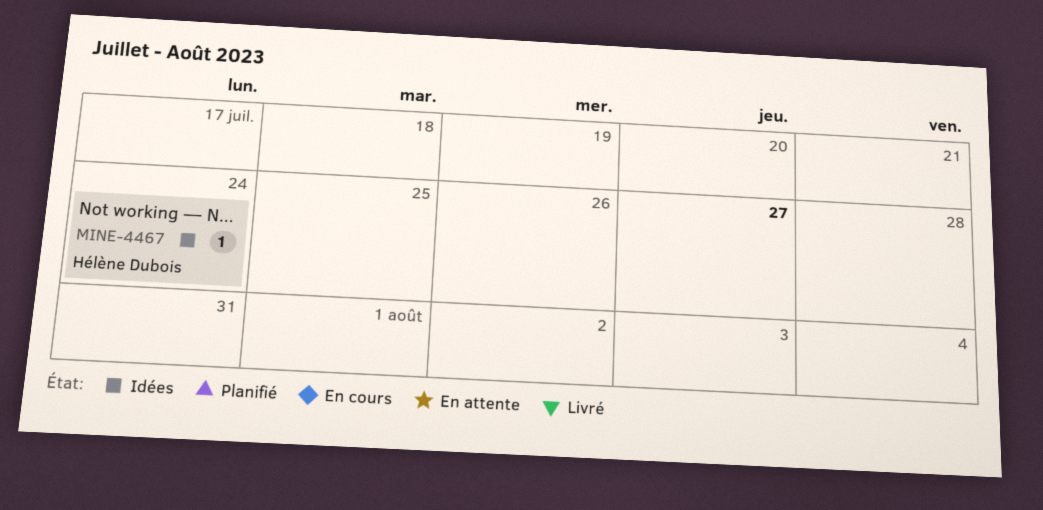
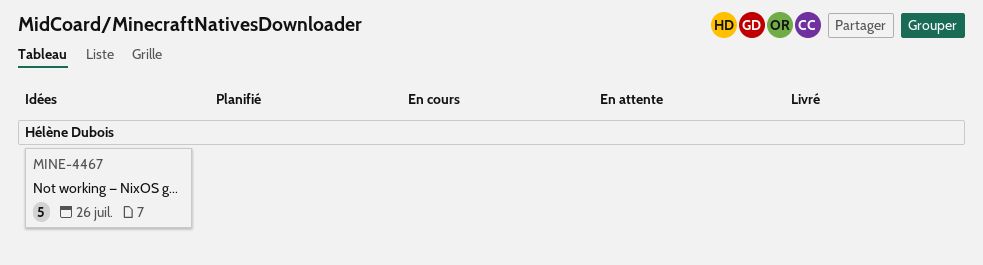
MINE-4467, estimate: 1 -> 5
MINE-4467, due: Jul 24 -> Jul 26

